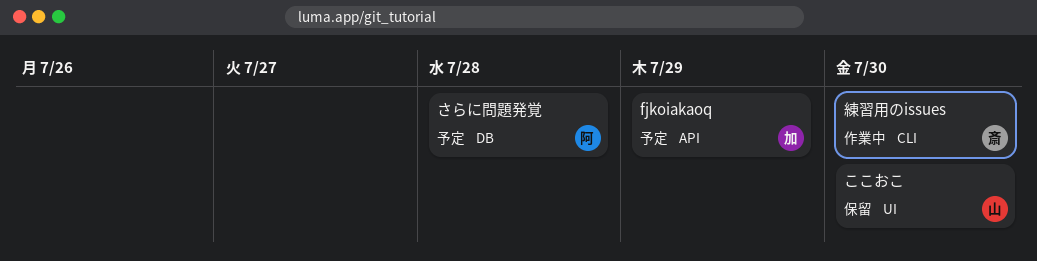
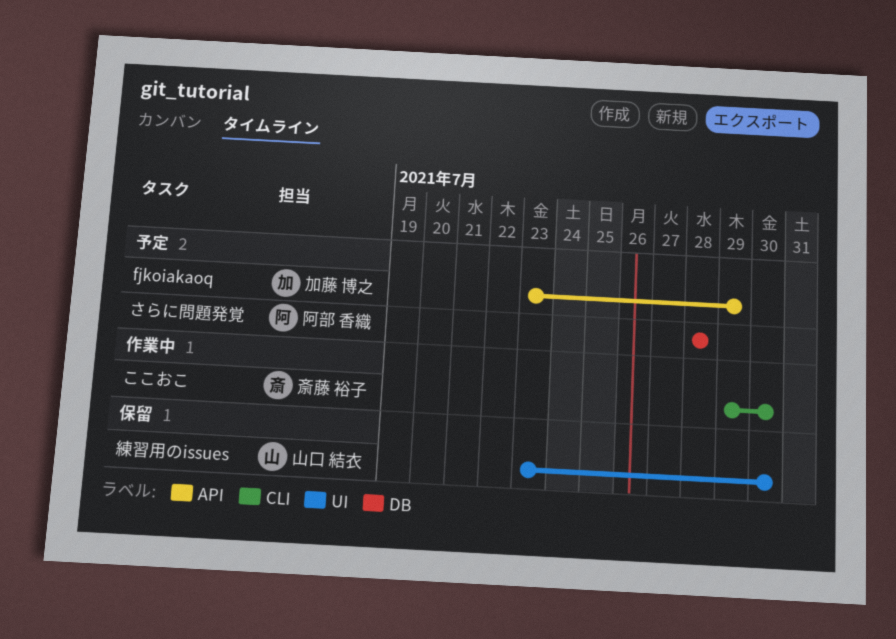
ここおこ, status: 保留 -> 作業中
ここおこ, owner: 山口 結衣 -> 斎藤 裕子
ここおこ, label: UI -> CLI
練習用のissues, status: 作業中 -> 保留
練習用のissues, owner: 斎藤 裕子 -> 山口 結衣
練習用のissues, label: CLI -> UI

